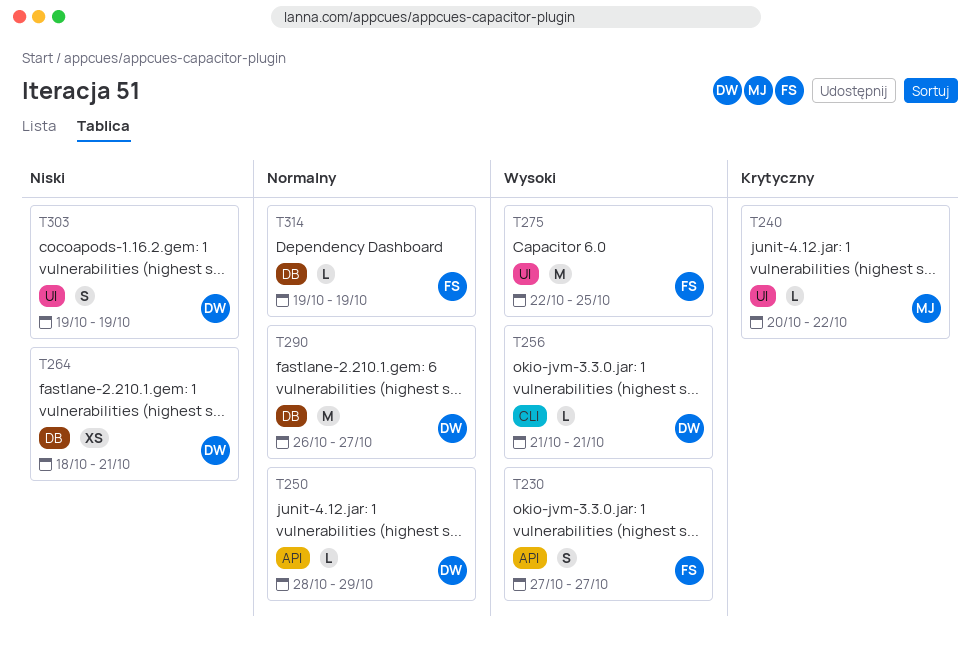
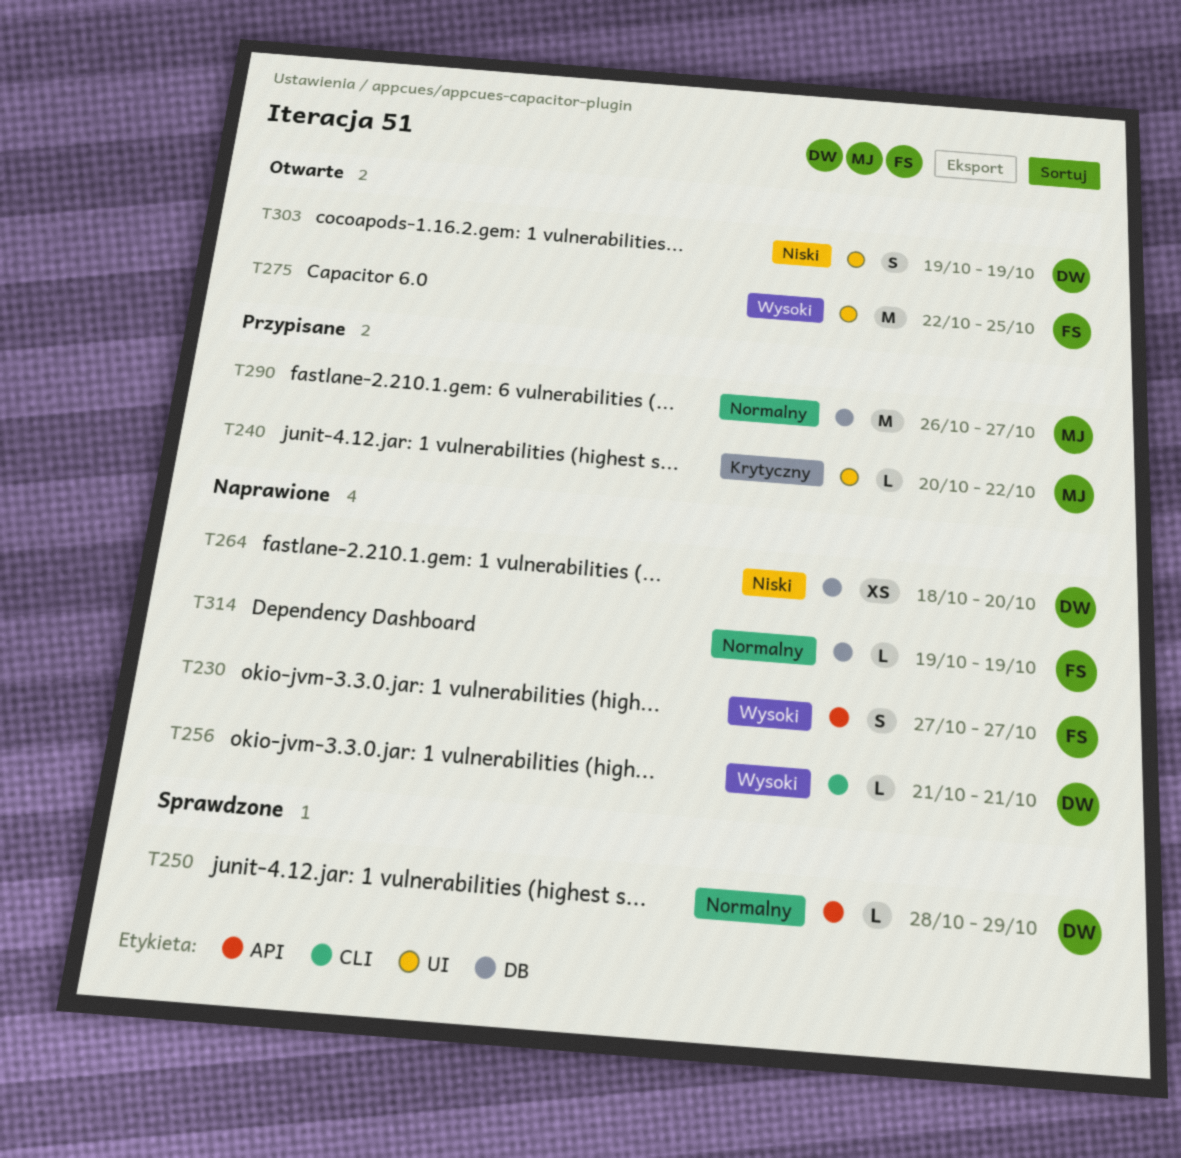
T264, due: Oct 21 -> Oct 20
T290, owner: DW -> MJ

